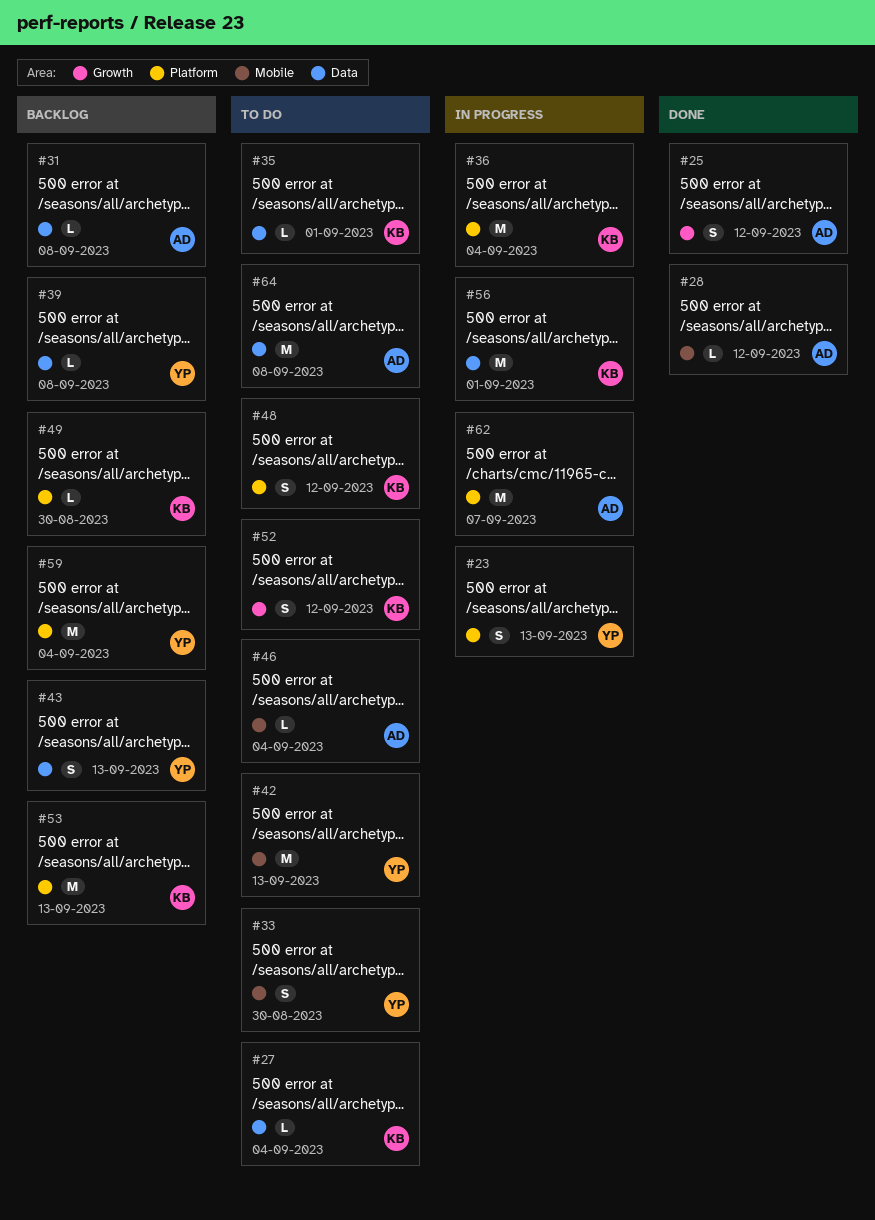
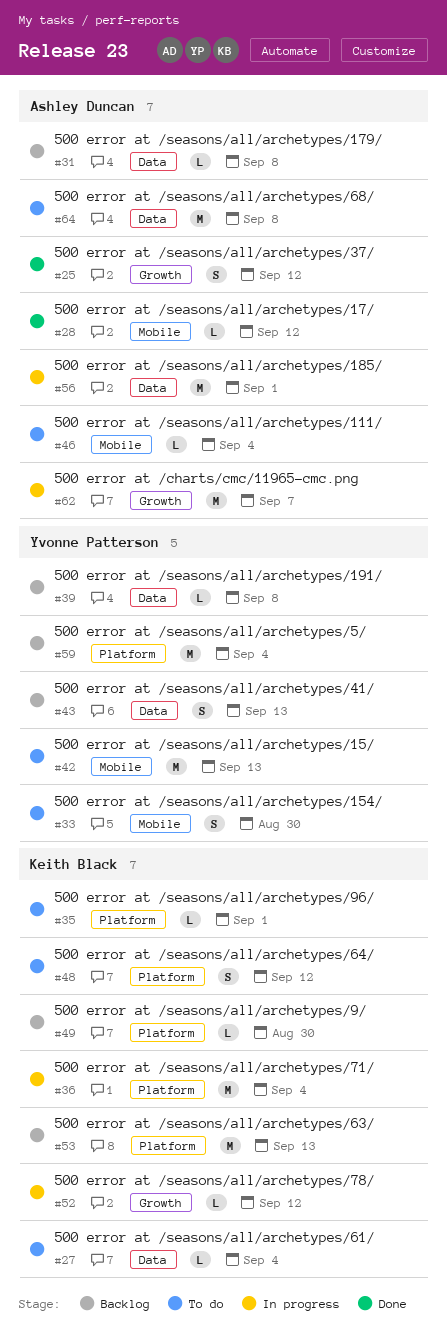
#23: present -> none
#35, label: Data -> Platform
#52, status: To do -> In progress
#52, estimate: S -> L
#56, owner: Keith Black -> Ashley Duncan
#62, label: Platform -> Growth

